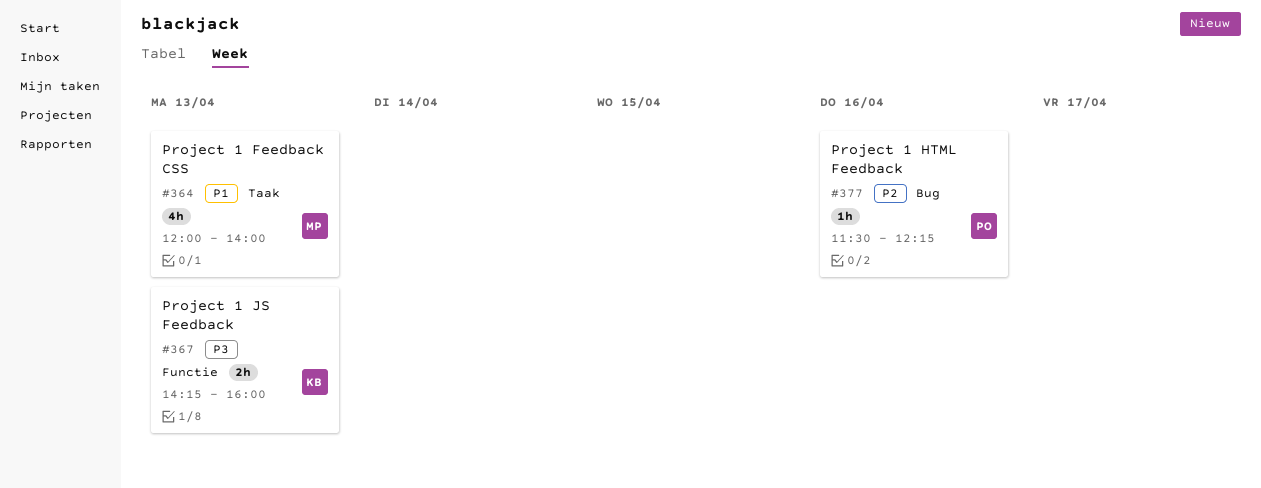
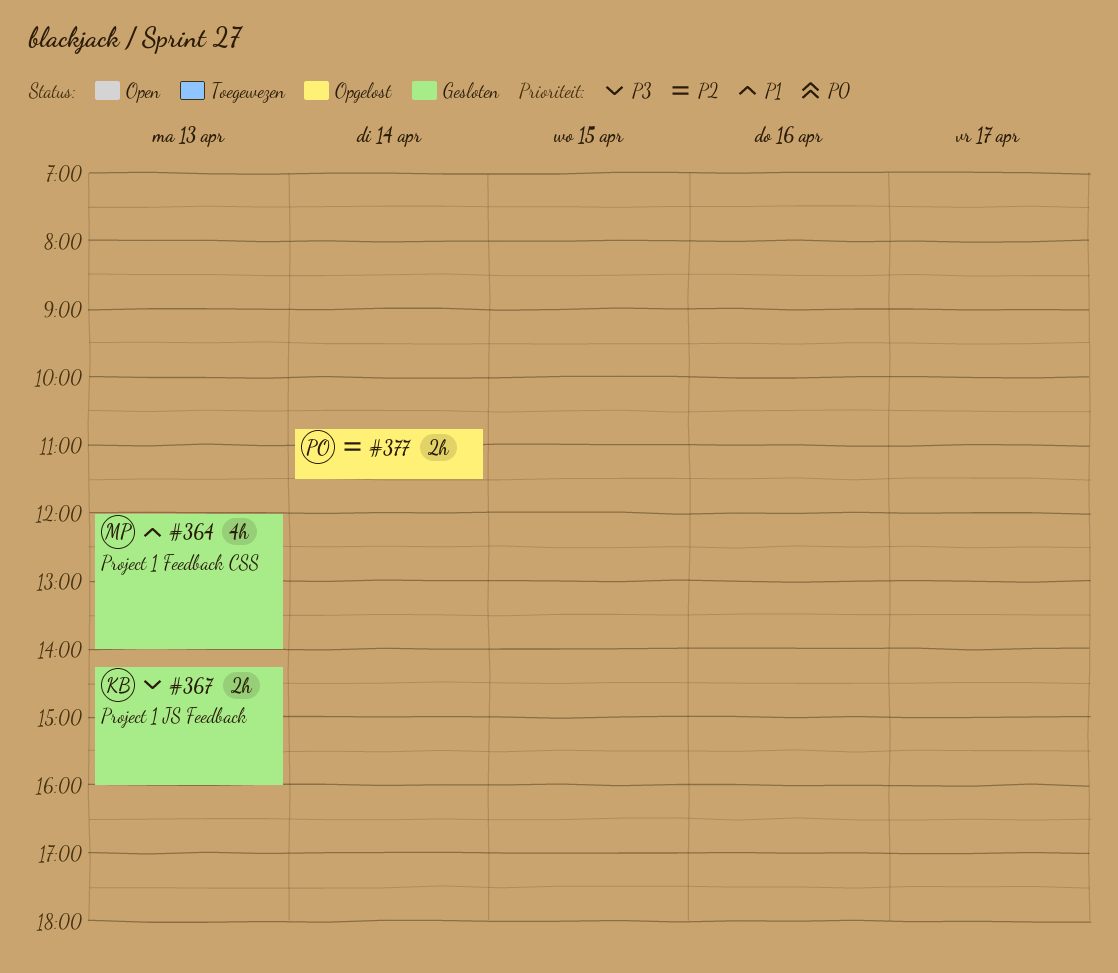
#377, estimate: 1h -> 2h
#377, day: Apr 16 -> Apr 14
#377, begins: 11:30 -> 10:45
#377, ends: 12:15 -> 11:30

